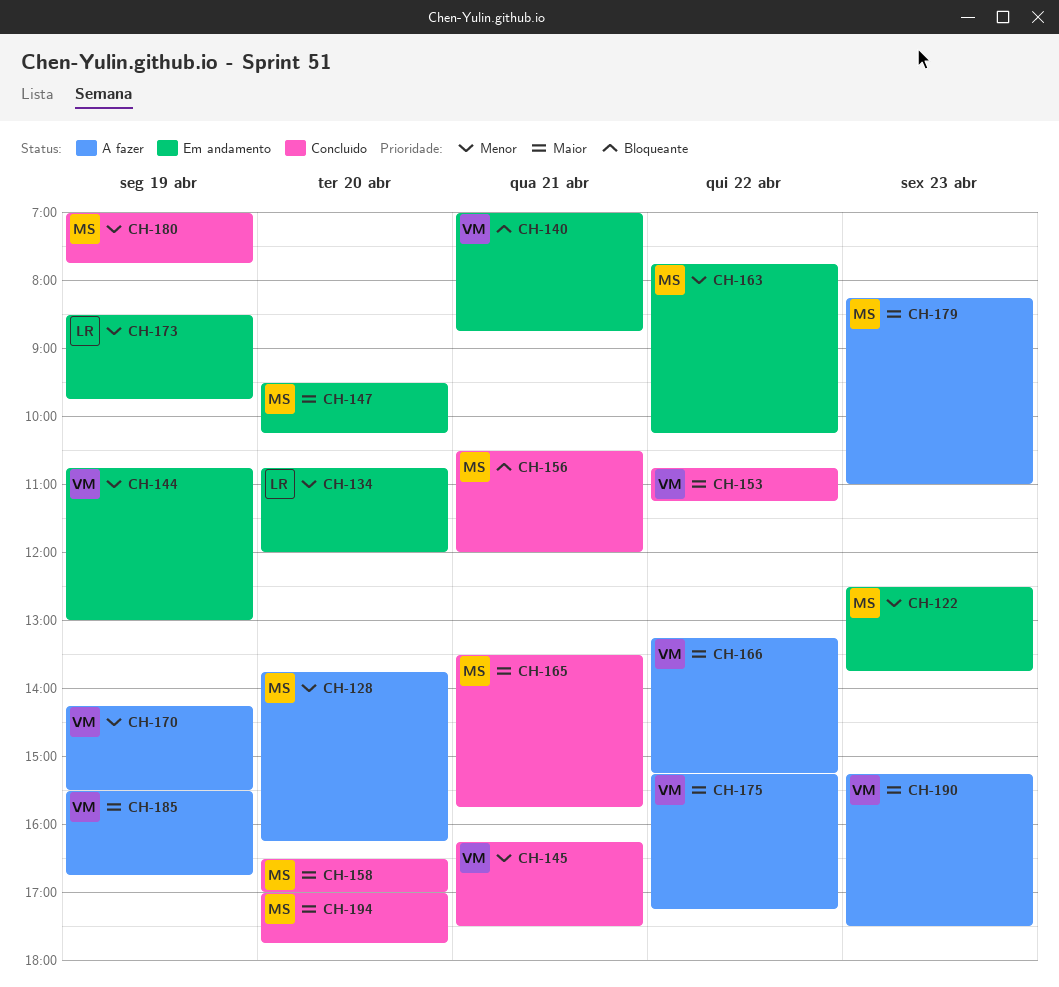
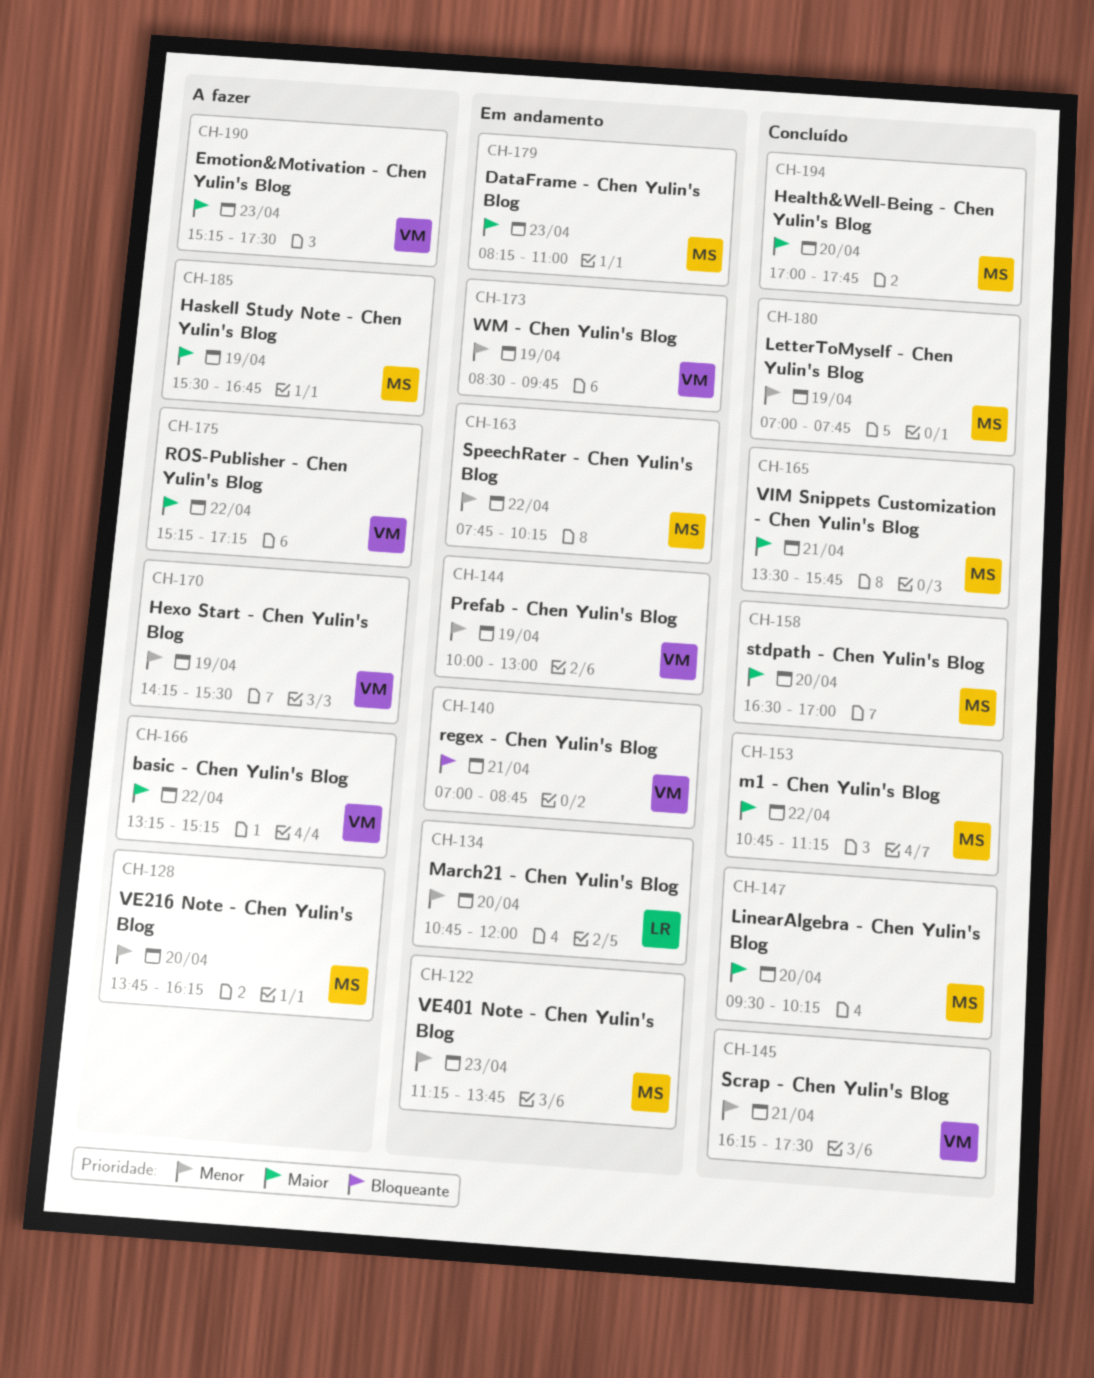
CH-122, begins: 12:30 -> 11:15
CH-144, begins: 10:45 -> 10:00
CH-147, status: Em andamento -> Concluído
CH-153, owner: VM -> MS
CH-156: present -> none
CH-173, owner: LR -> VM
CH-179, status: A fazer -> Em andamento
CH-185, owner: VM -> MS

